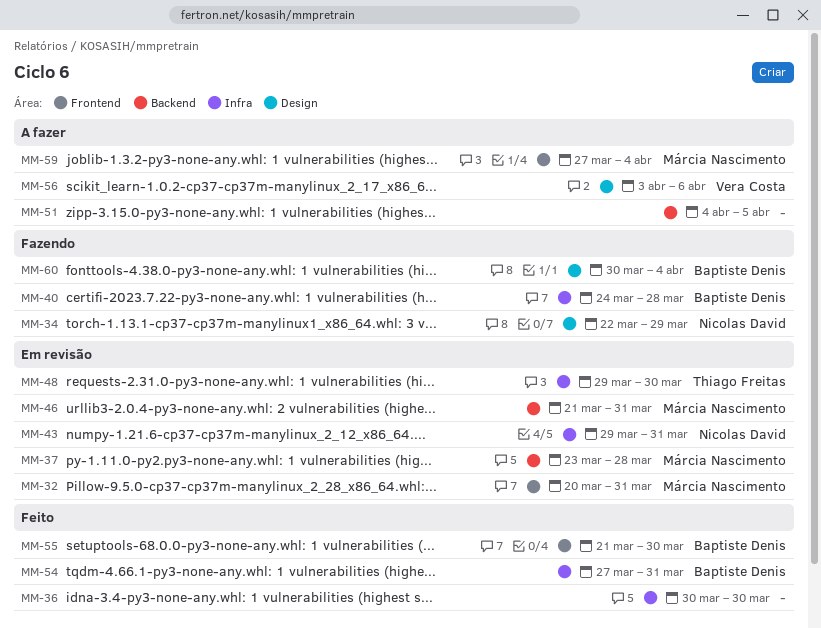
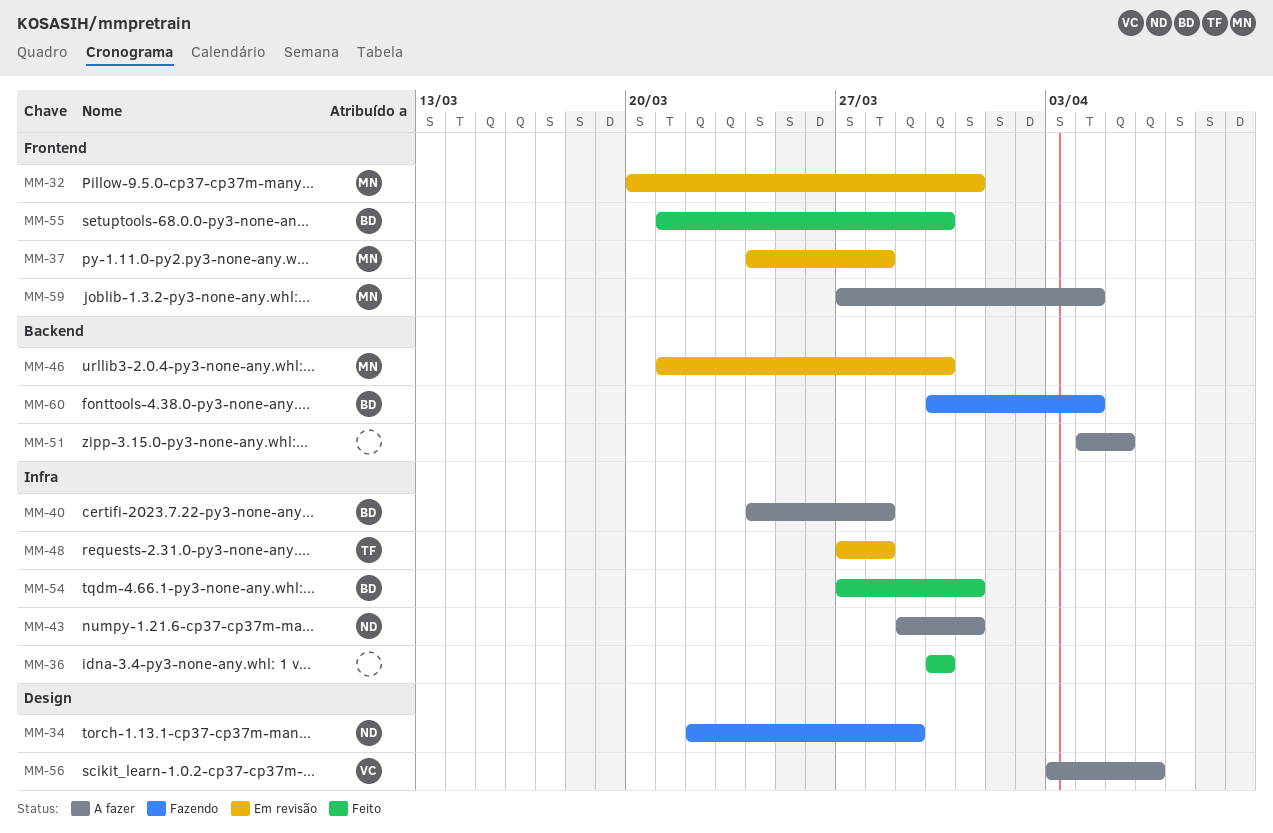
MM-37, label: Backend -> Frontend
MM-37, start: Mar 23 -> Mar 24
MM-40, status: Fazendo -> A fazer
MM-43, status: Em revisão -> A fazer
MM-46, due: Mar 31 -> Mar 30
MM-48, start: Mar 29 -> Mar 27
MM-48, due: Mar 30 -> Mar 28
MM-60, label: Design -> Backend

